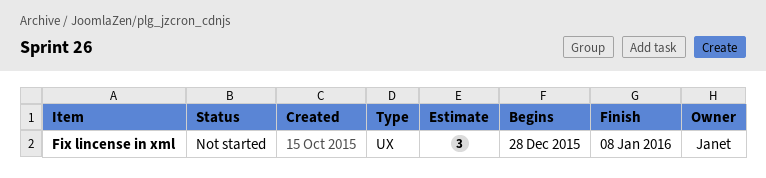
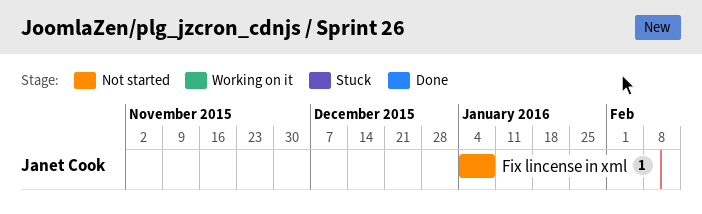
Fix lincense in xml, estimate: 3 -> 1
Fix lincense in xml, start: Dec 28 -> Jan 4

